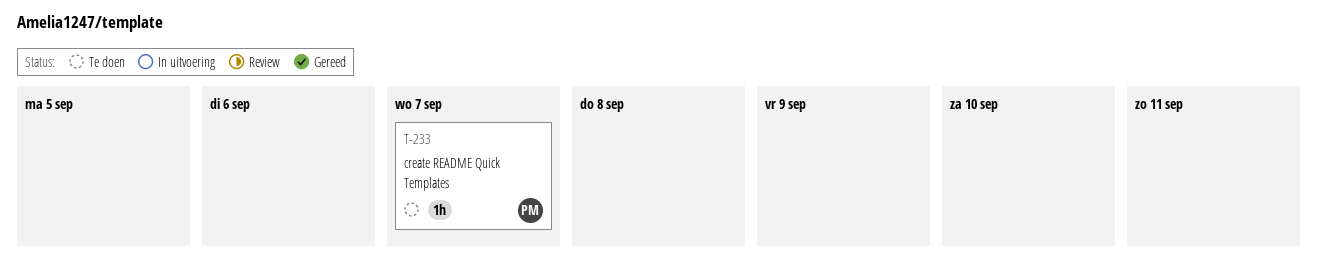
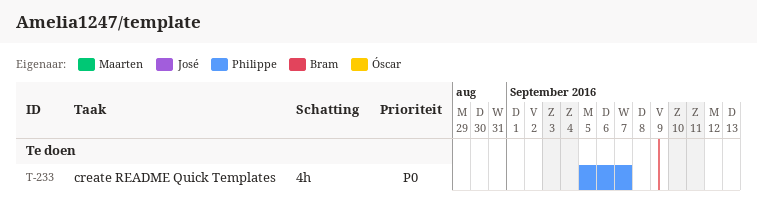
T-233, estimate: 1h -> 4h

